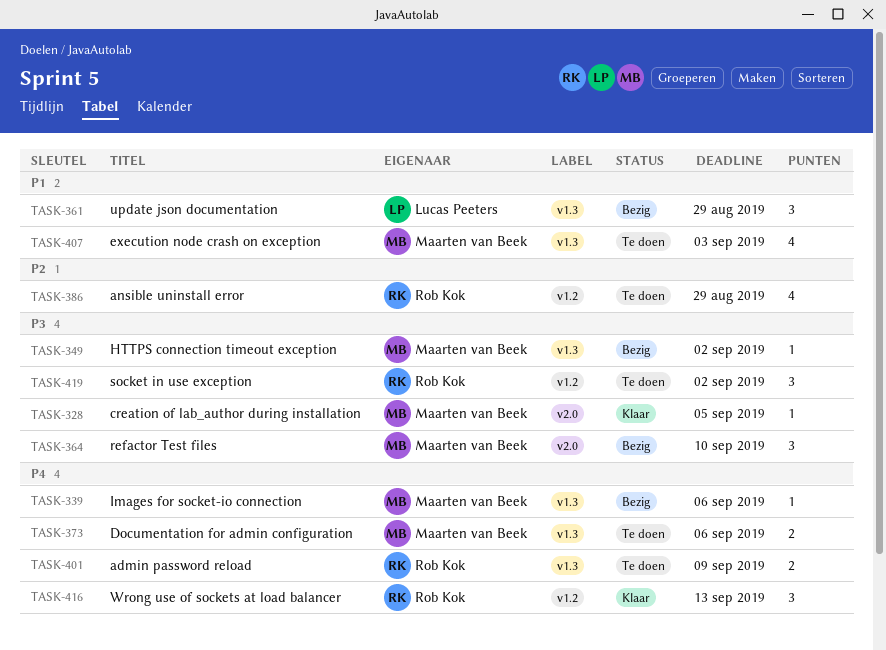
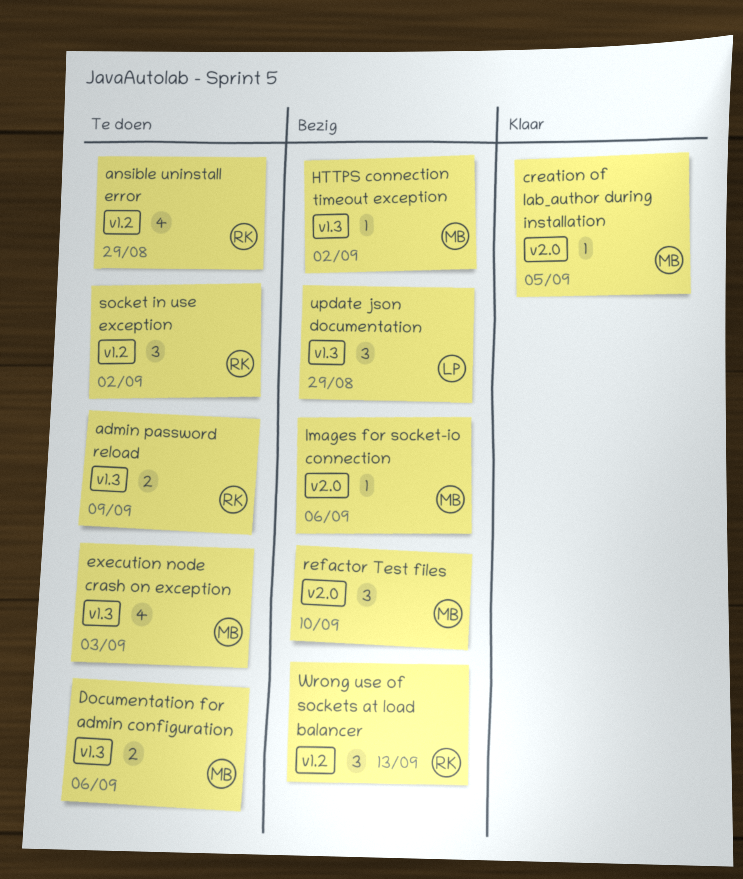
Images for socket-io connection, label: v1.3 -> v2.0
Wrong use of sockets at load balancer, status: Klaar -> Bezig

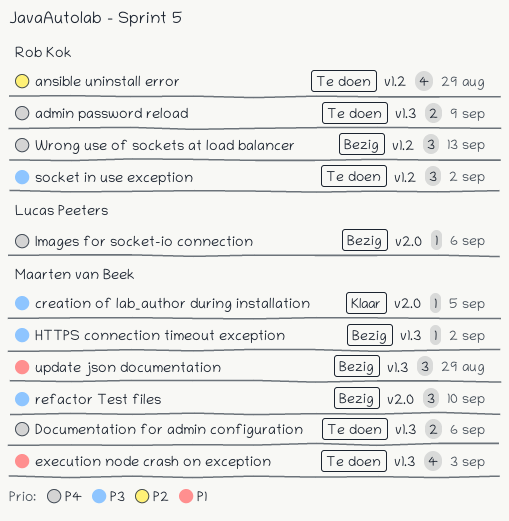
Images for socket-io connection, owner: Maarten van Beek -> Lucas Peeters
update json documentation, owner: Lucas Peeters -> Maarten van Beek

